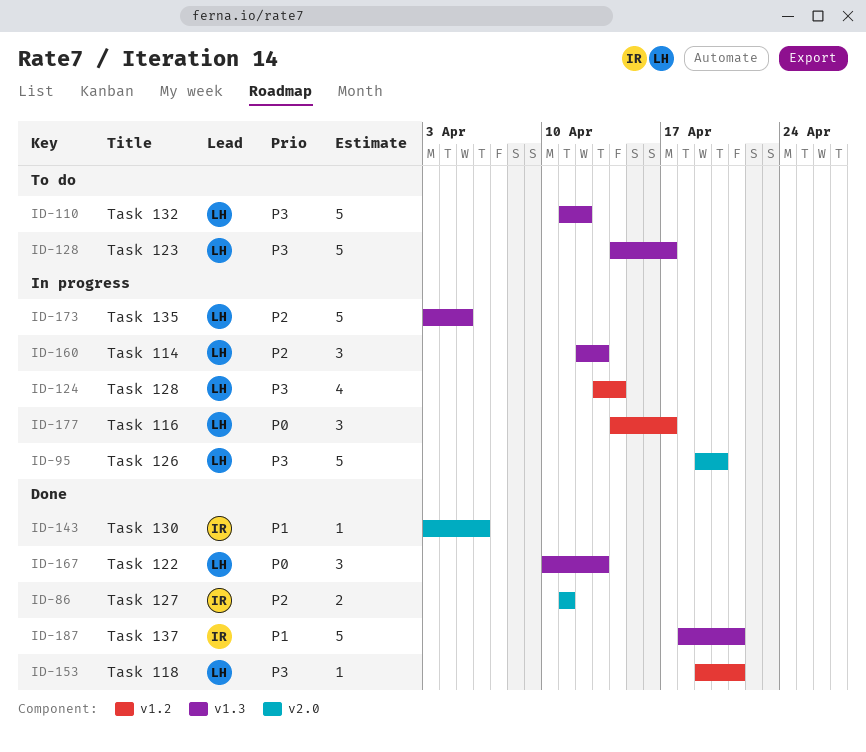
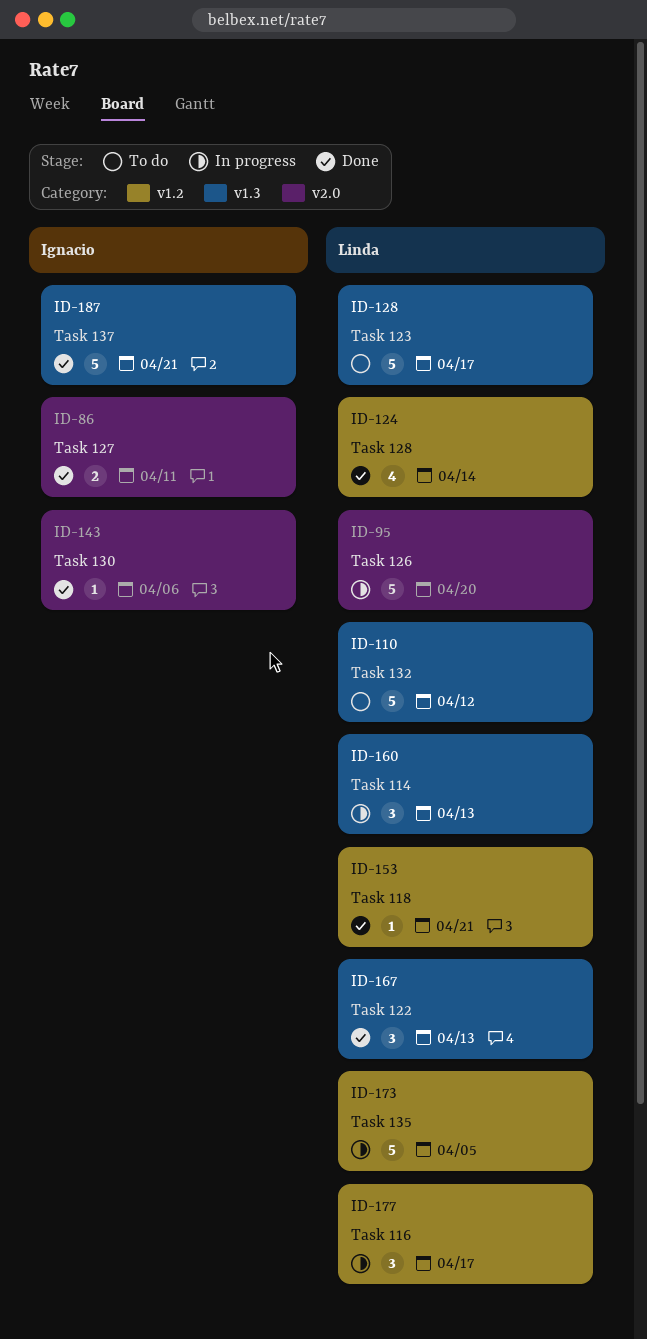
ID-124, status: In progress -> Done
ID-173, label: v1.3 -> v1.2

